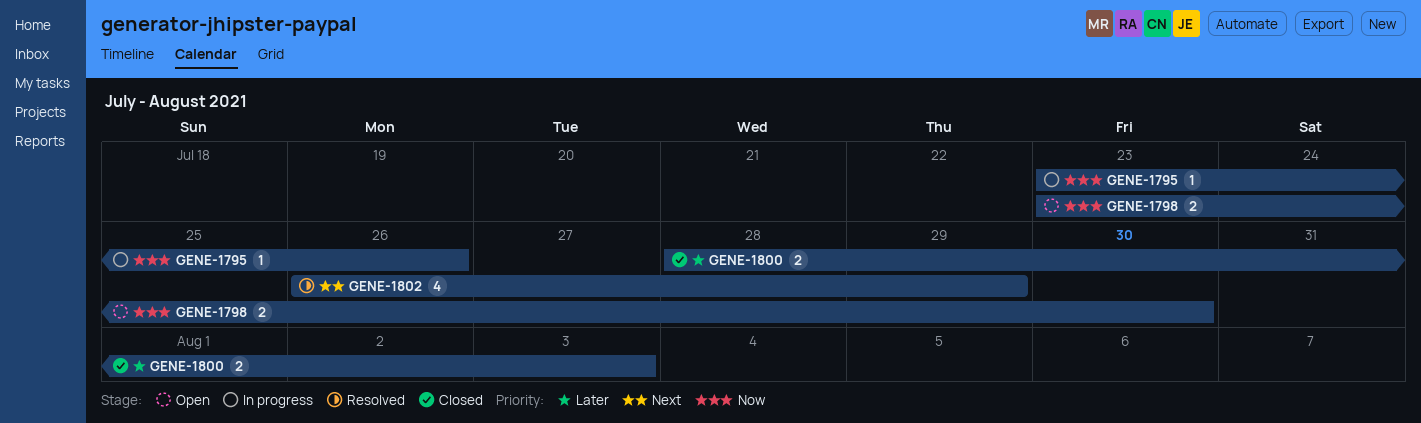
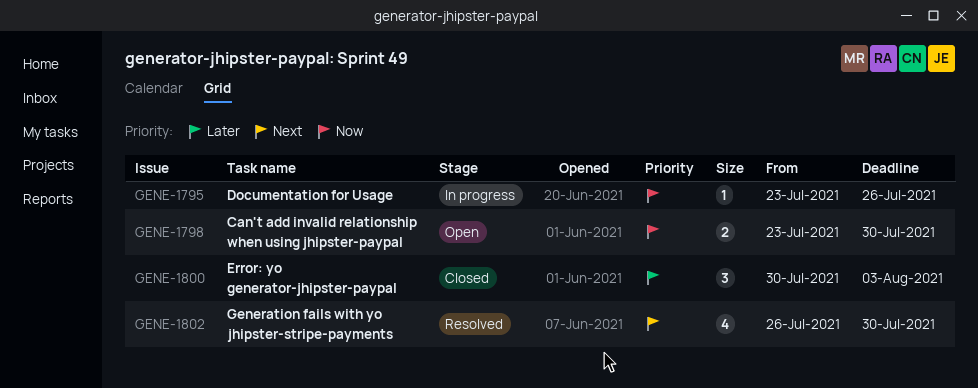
GENE-1800, estimate: 2 -> 3
GENE-1800, start: Jul 28 -> Jul 30
GENE-1802, due: Jul 29 -> Jul 30

